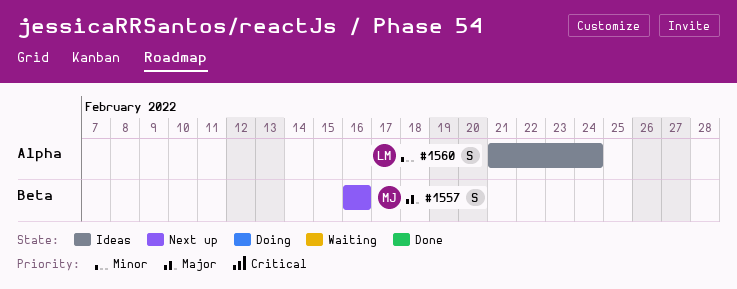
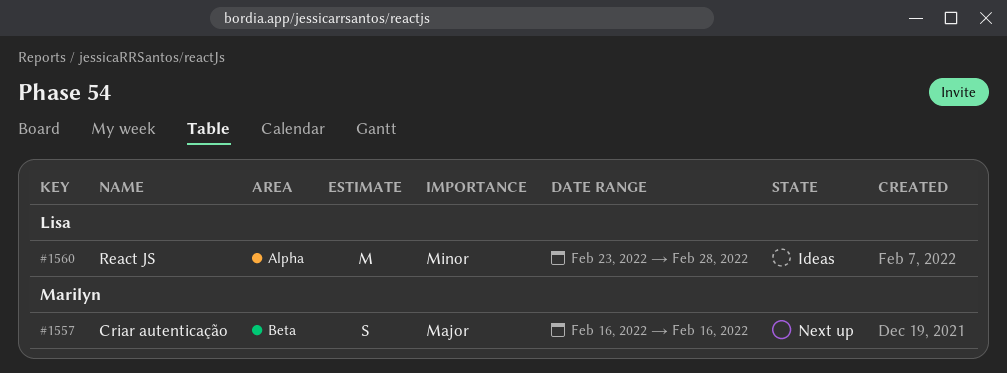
#1560, estimate: S -> M
#1560, start: Feb 21 -> Feb 23
#1560, due: Feb 24 -> Feb 28

